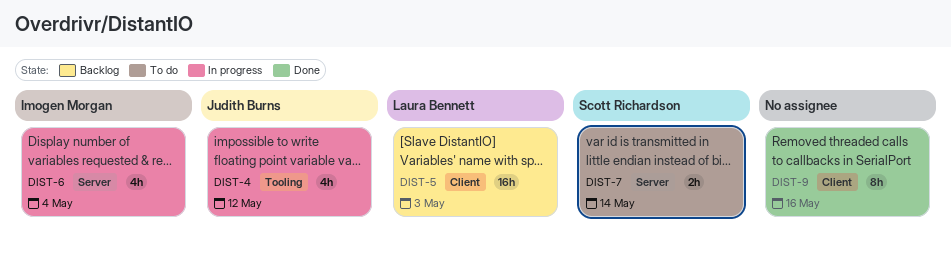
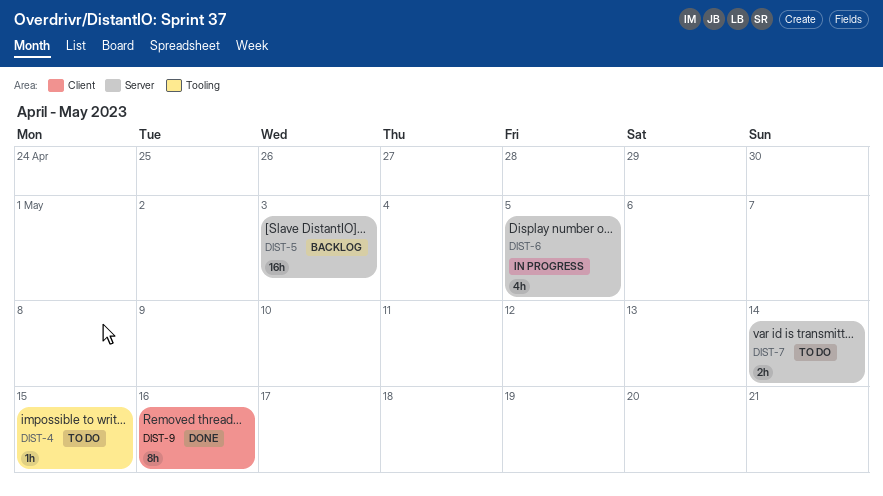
DIST-4, status: In progress -> To do
DIST-4, estimate: 4h -> 1h
DIST-4, due: May 12 -> May 15
DIST-5, label: Client -> Server
DIST-6, due: May 4 -> May 5

